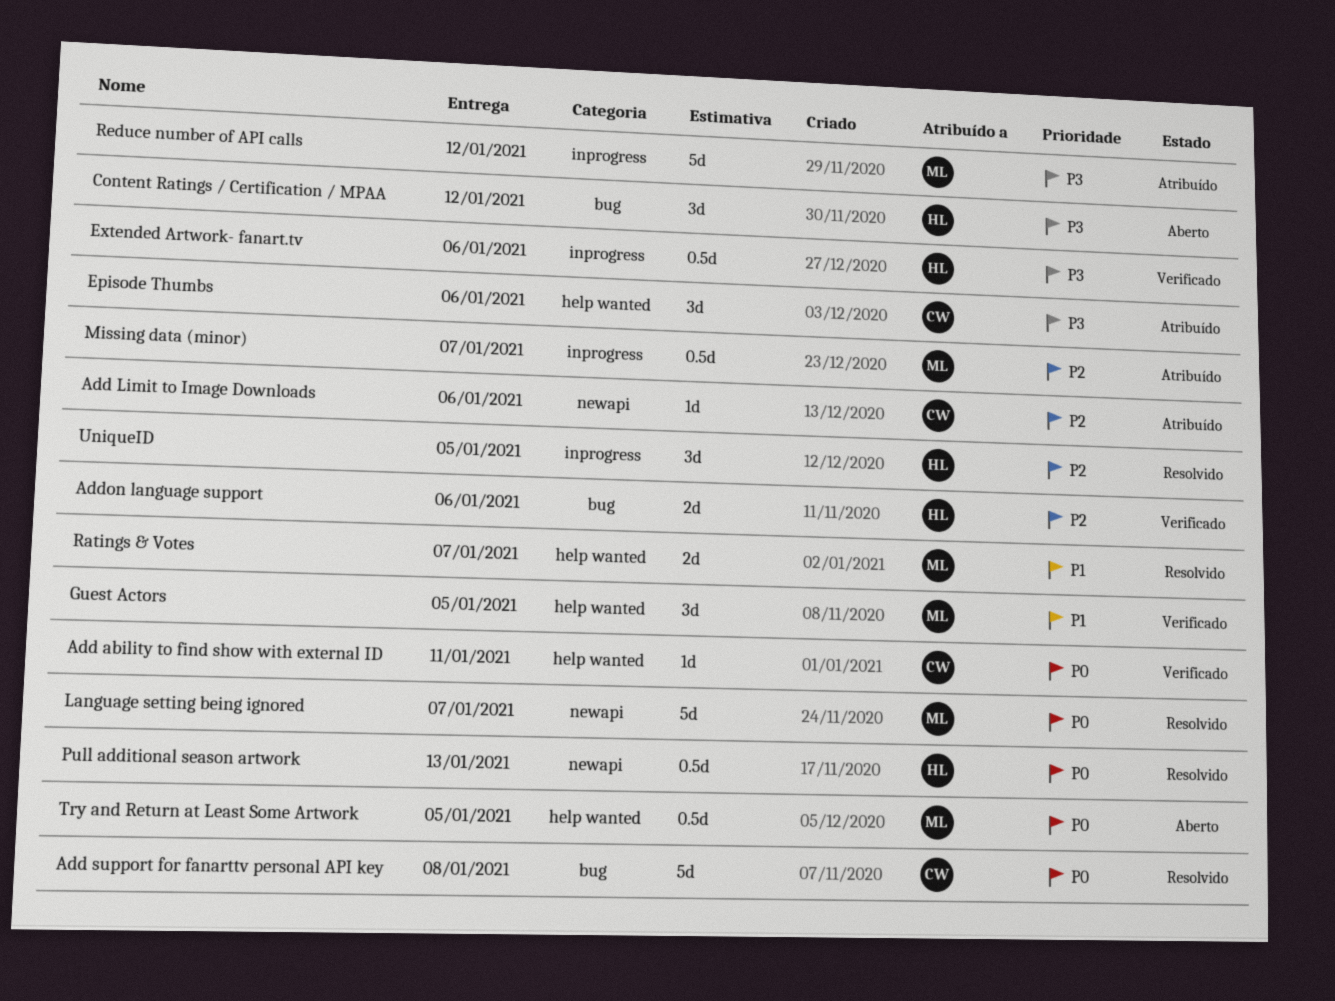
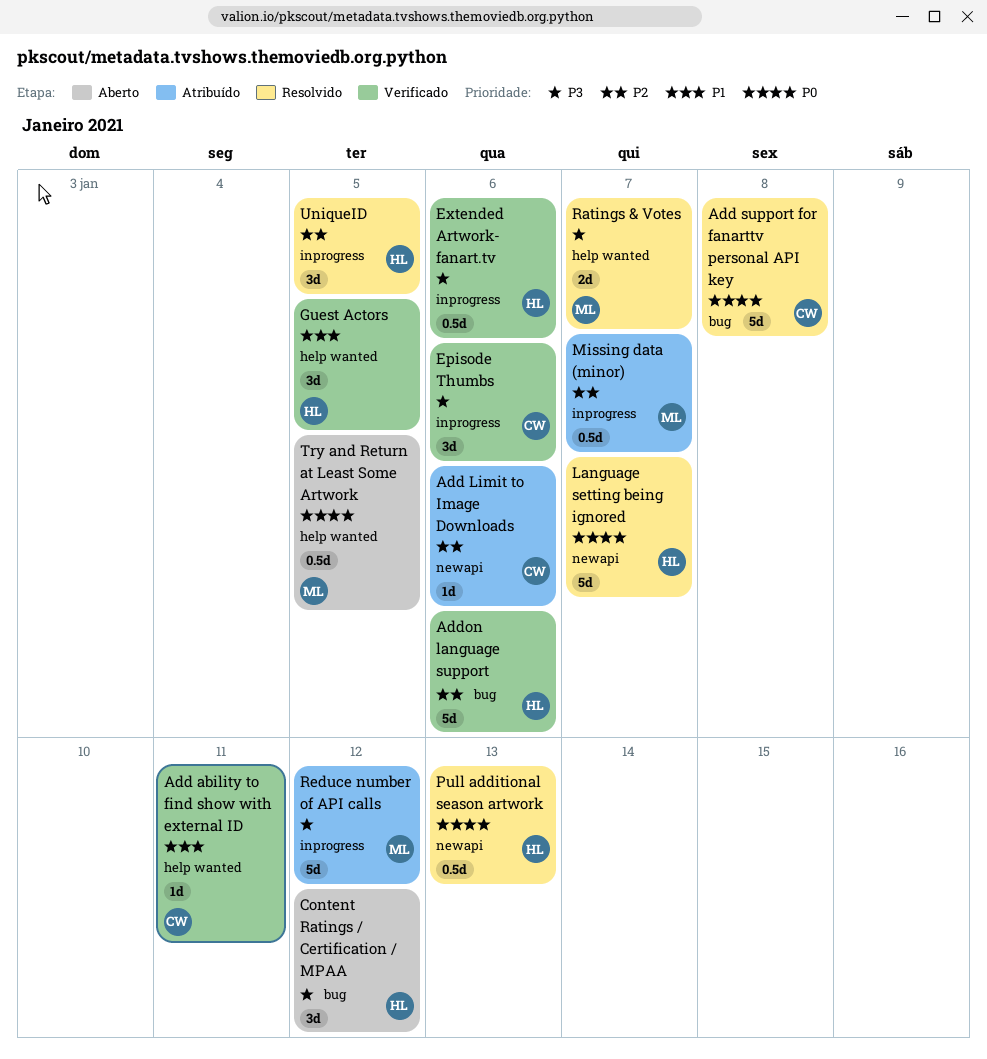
Add ability to find show with external ID, priority: P0 -> P1
Addon language support, estimate: 2d -> 5d
Episode Thumbs, status: Atribuído -> Verificado
Episode Thumbs, label: help wanted -> inprogress
Guest Actors, owner: ML -> HL
Language setting being ignored, owner: ML -> HL
Ratings & Votes, priority: P1 -> P3

